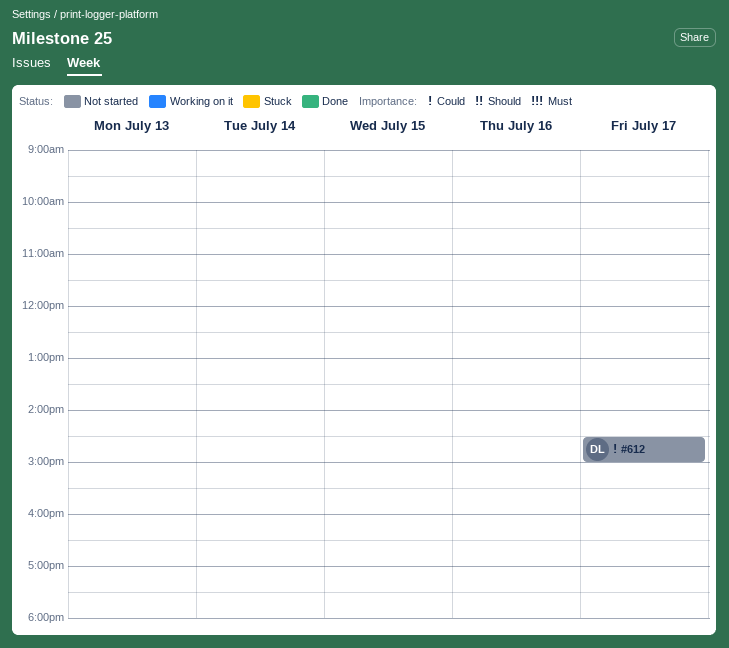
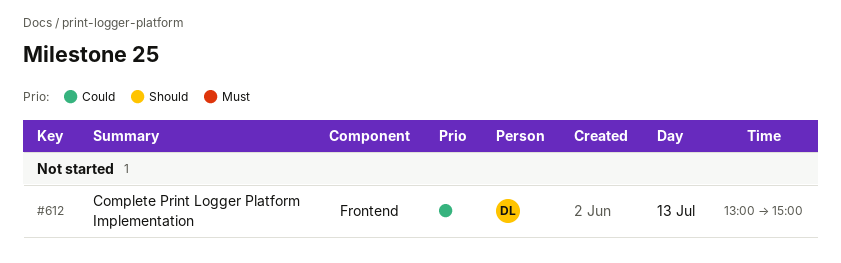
#612, day: Jul 17 -> Jul 13
#612, begins: 14:30 -> 13:00

